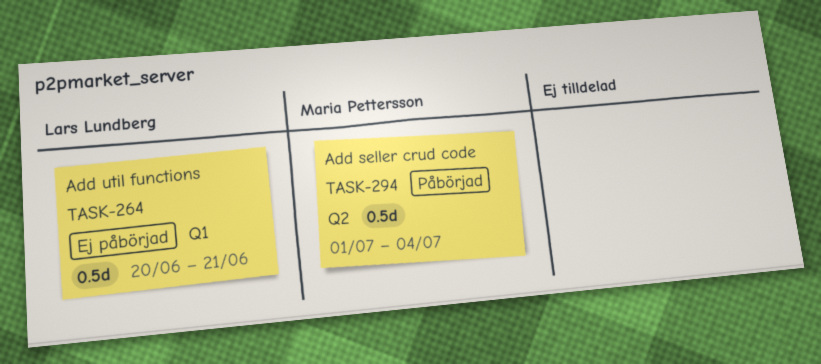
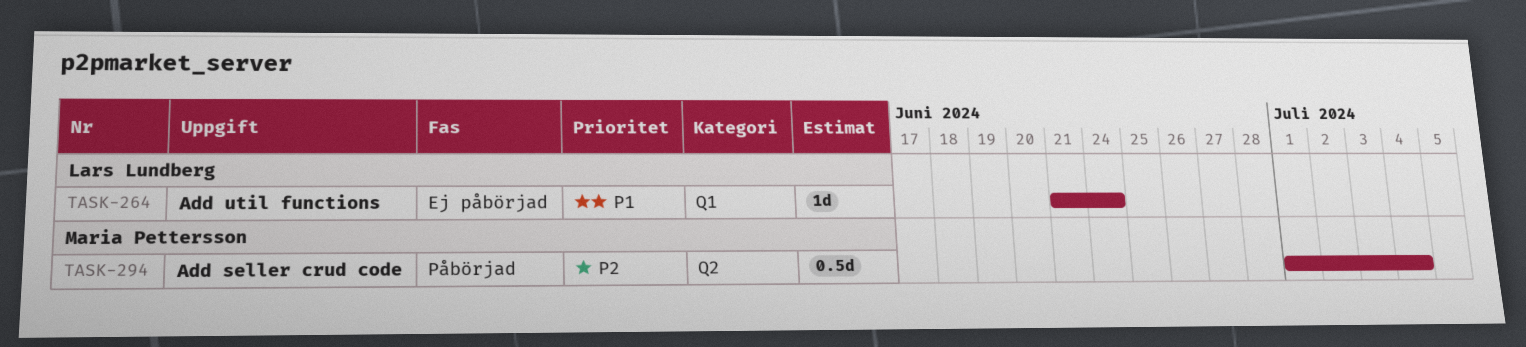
TASK-264, estimate: 0.5d -> 1d
TASK-264, start: Jun 20 -> Jun 21
TASK-264, due: Jun 21 -> Jun 24

